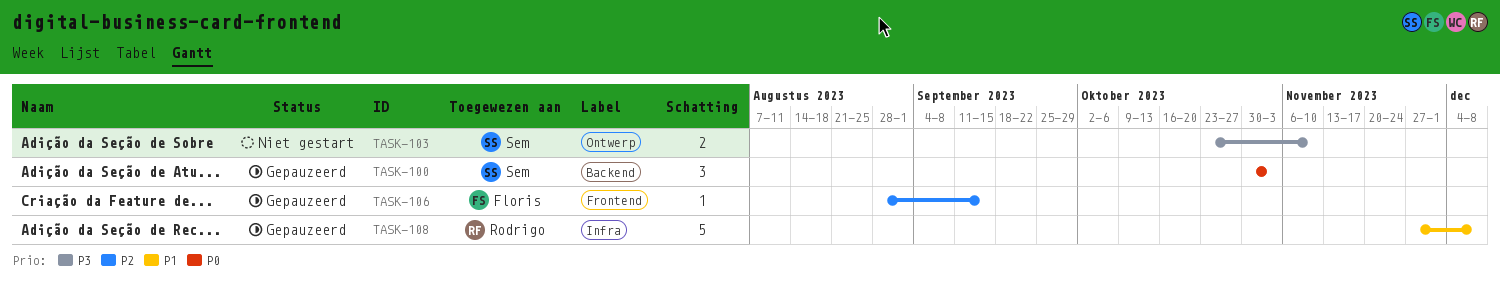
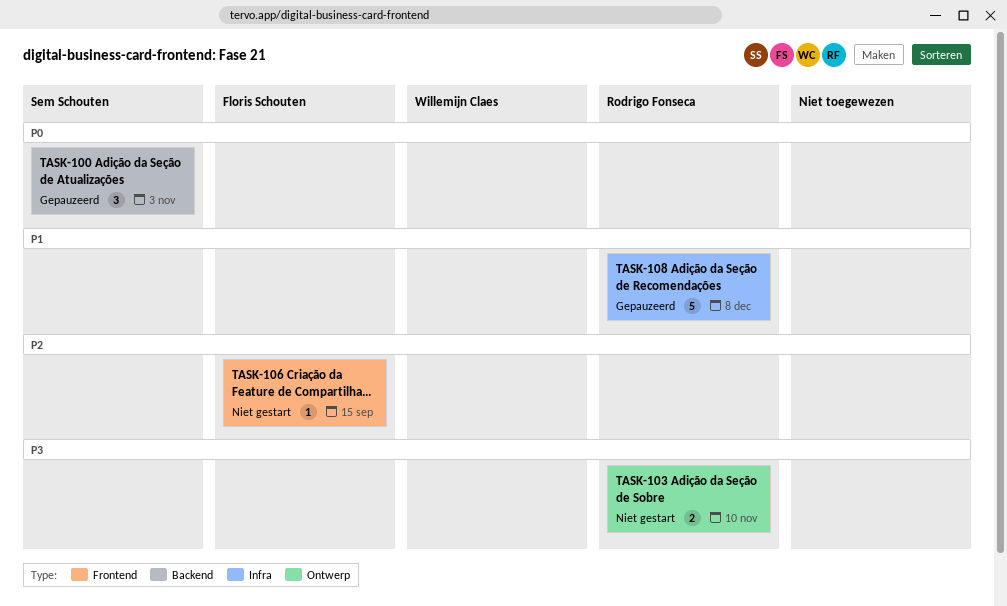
TASK-103, owner: Sem Schouten -> Rodrigo Fonseca
TASK-106, status: Gepauzeerd -> Niet gestart

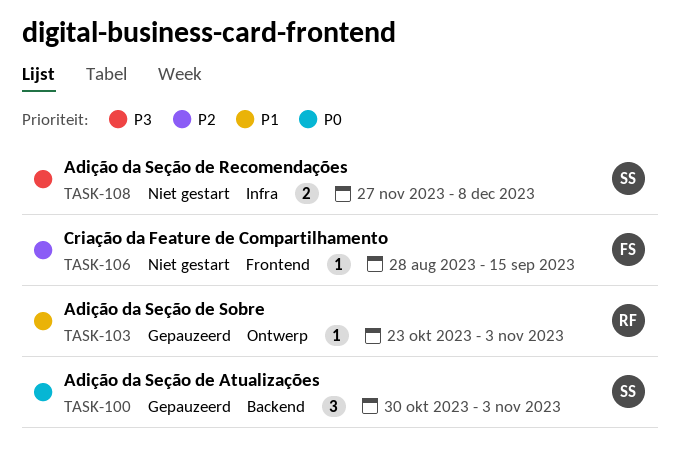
TASK-103, status: Niet gestart -> Gepauzeerd
TASK-103, priority: P3 -> P1
TASK-103, estimate: 2 -> 1
TASK-103, due: Nov 10 -> Nov 3
TASK-108, status: Gepauzeerd -> Niet gestart
TASK-108, owner: Rodrigo Fonseca -> Sem Schouten
TASK-108, priority: P1 -> P3
TASK-108, estimate: 5 -> 2

